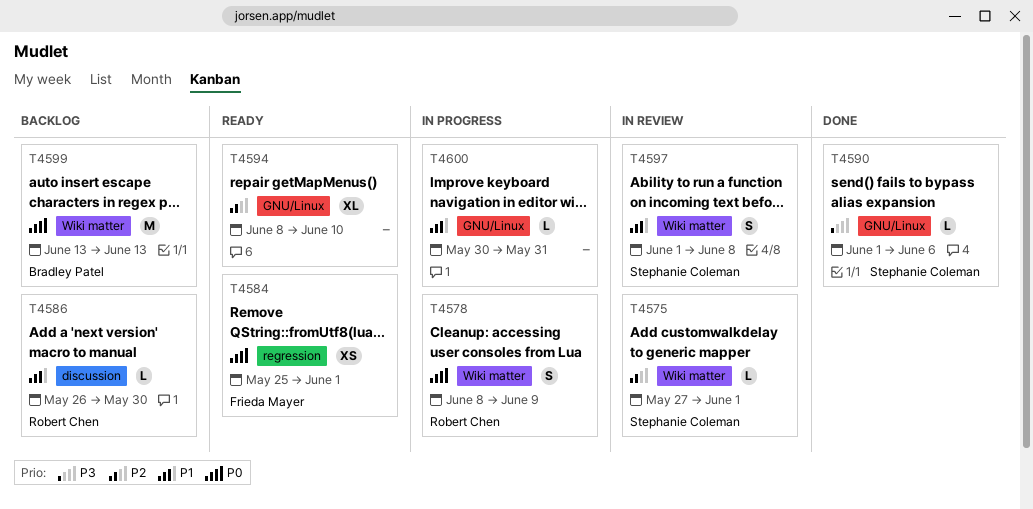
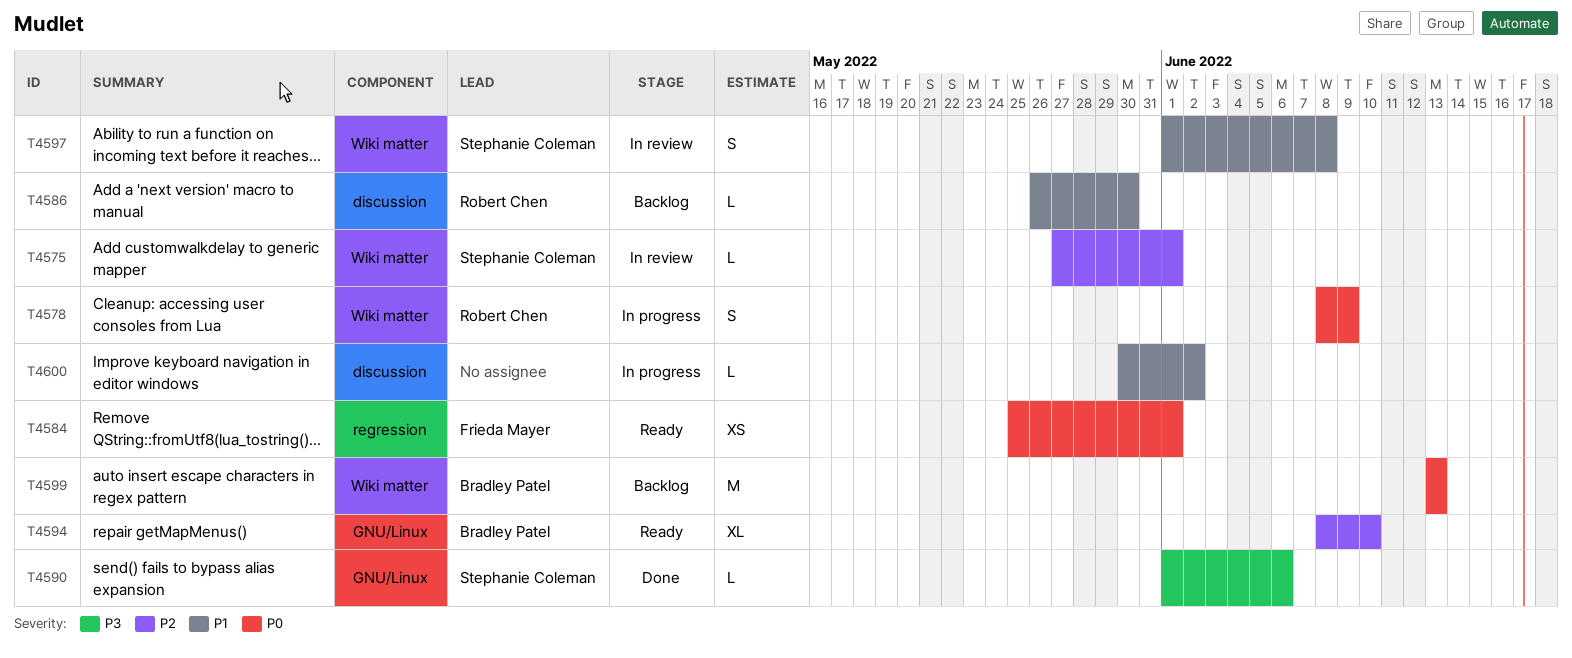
T4594, owner: none -> Bradley Patel
T4600, label: GNU/Linux -> discussion
T4600, due: May 31 -> Jun 2

